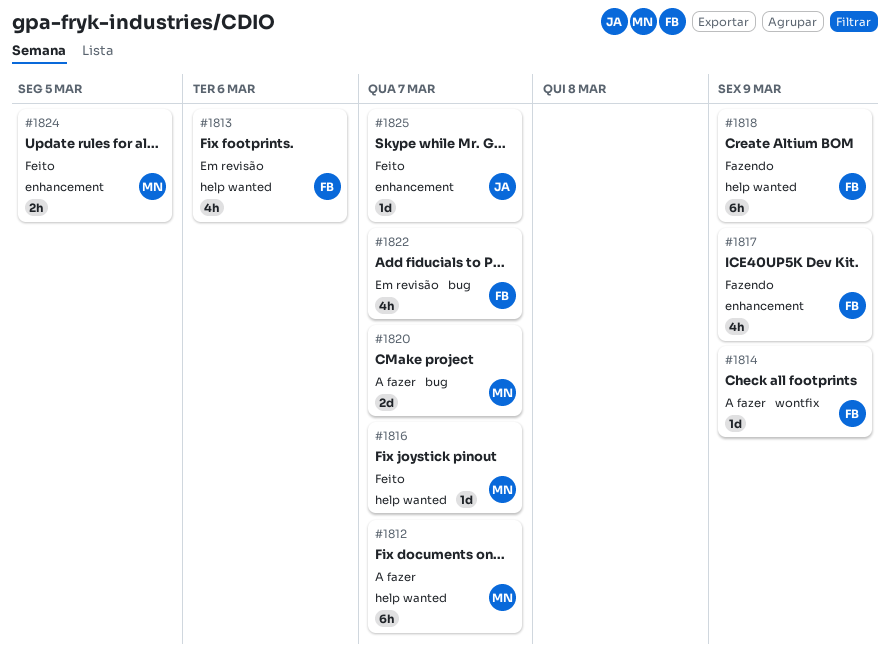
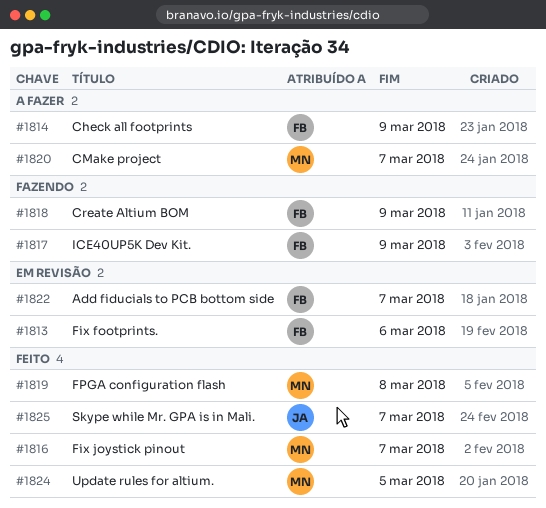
#1812: present -> none
#1819: none -> present

